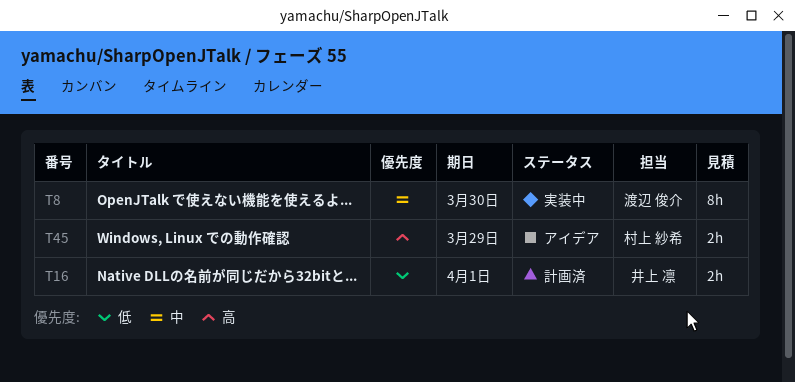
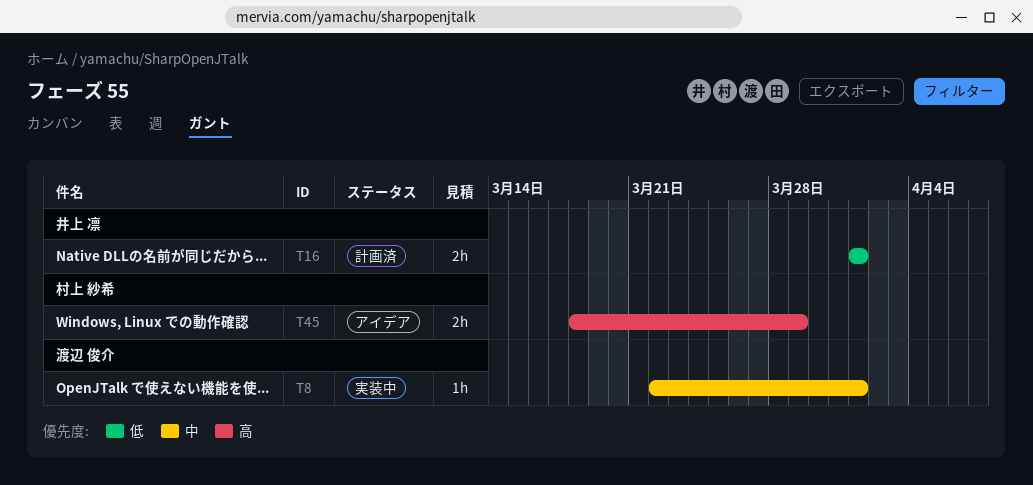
T8, estimate: 8h -> 1h
T8, due: Mar 30 -> Apr 1

